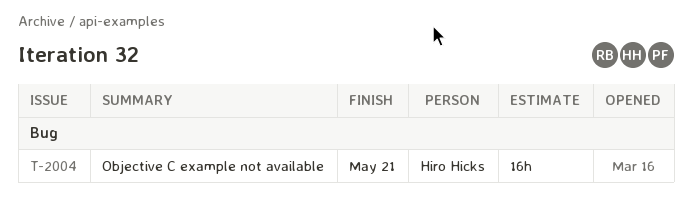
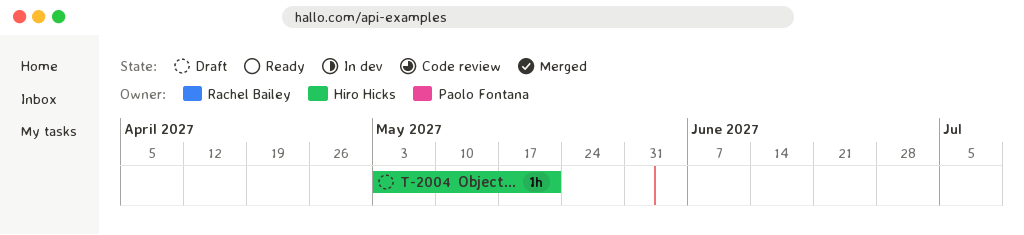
T-2004, estimate: 16h -> 1h

